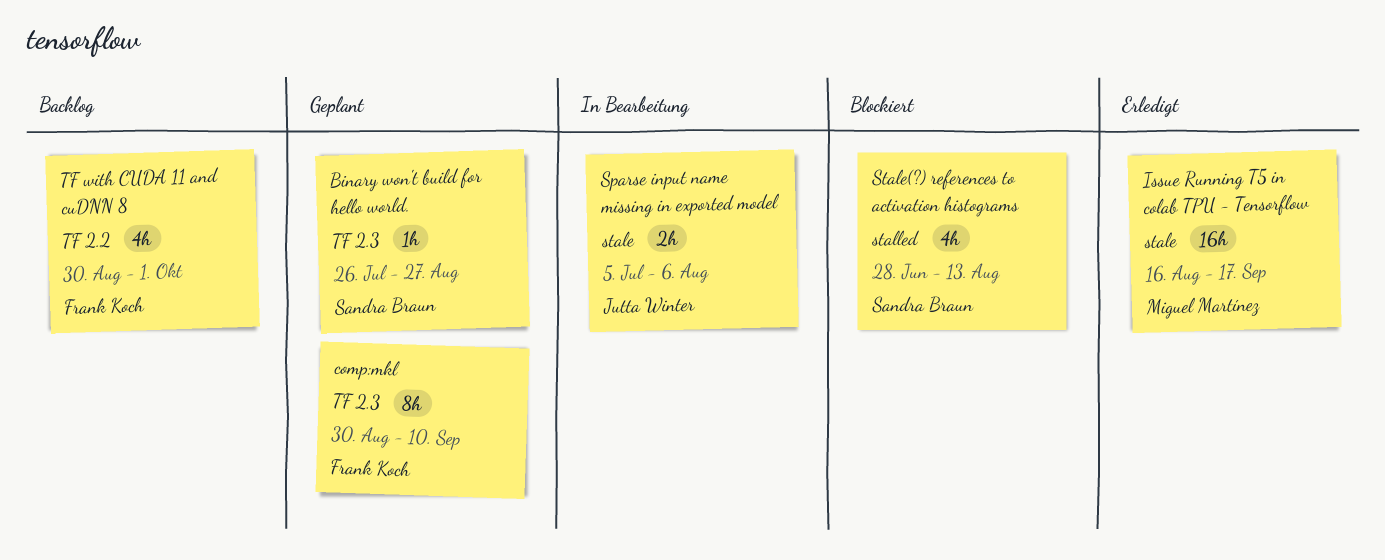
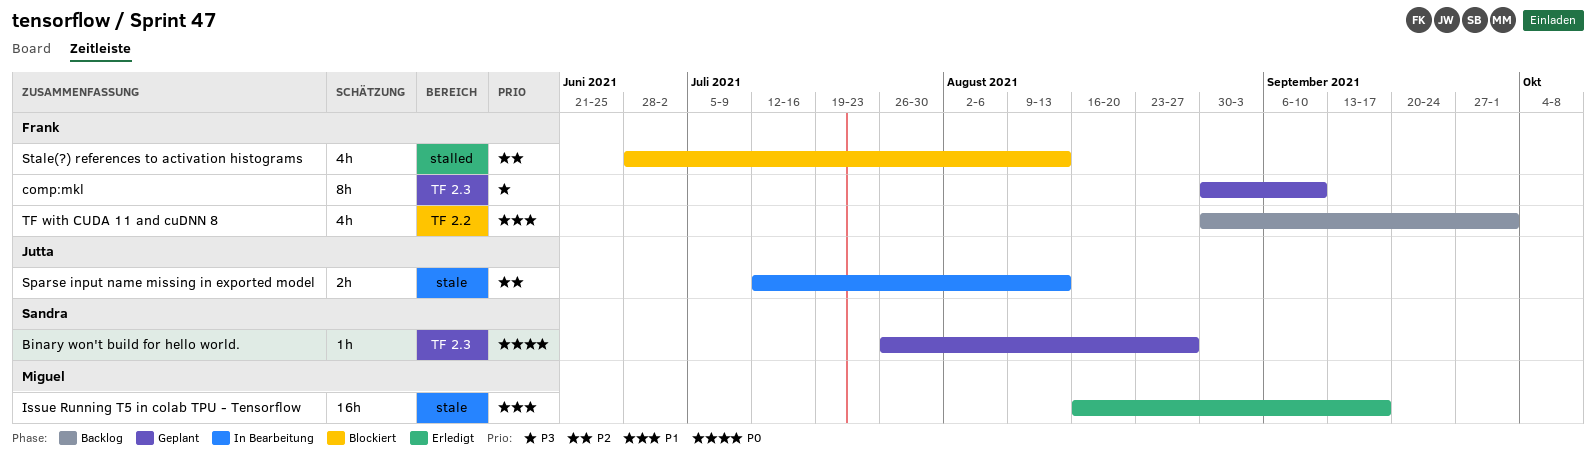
Sparse input name missing in exported model, start: Jul 5 -> Jul 12
Sparse input name missing in exported model, due: Aug 6 -> Aug 13
Stale(?) references to activation histograms, owner: Sandra Braun -> Frank Koch

